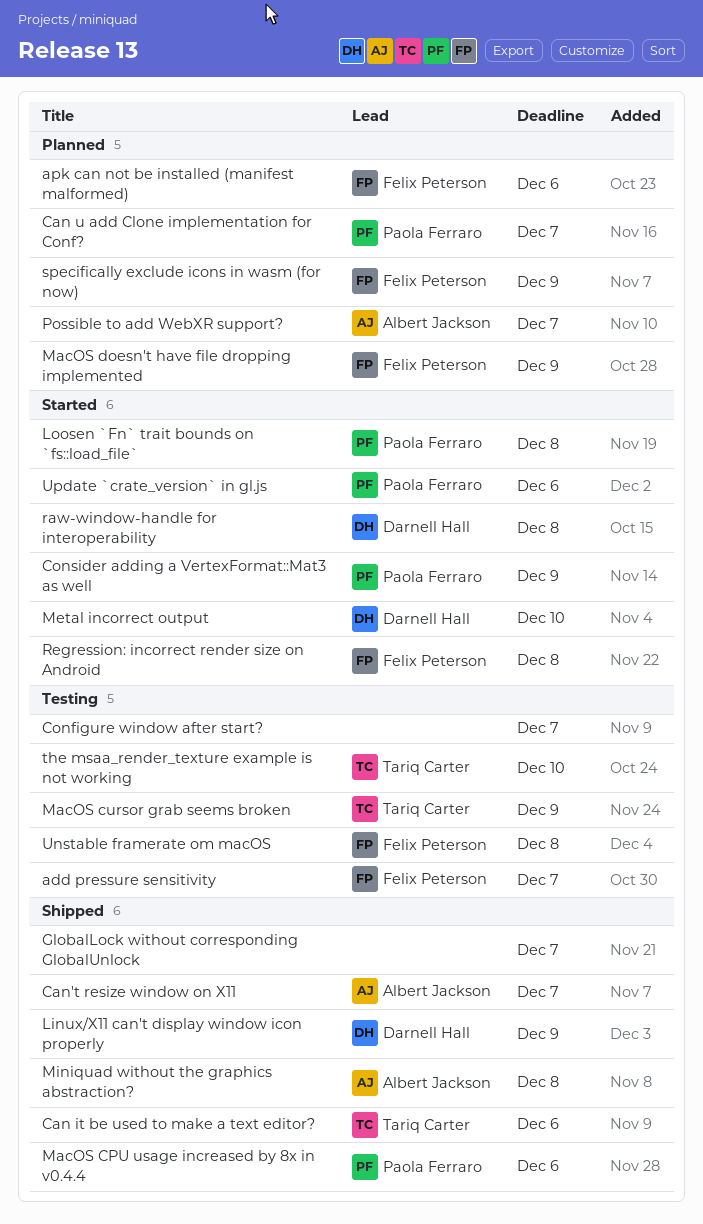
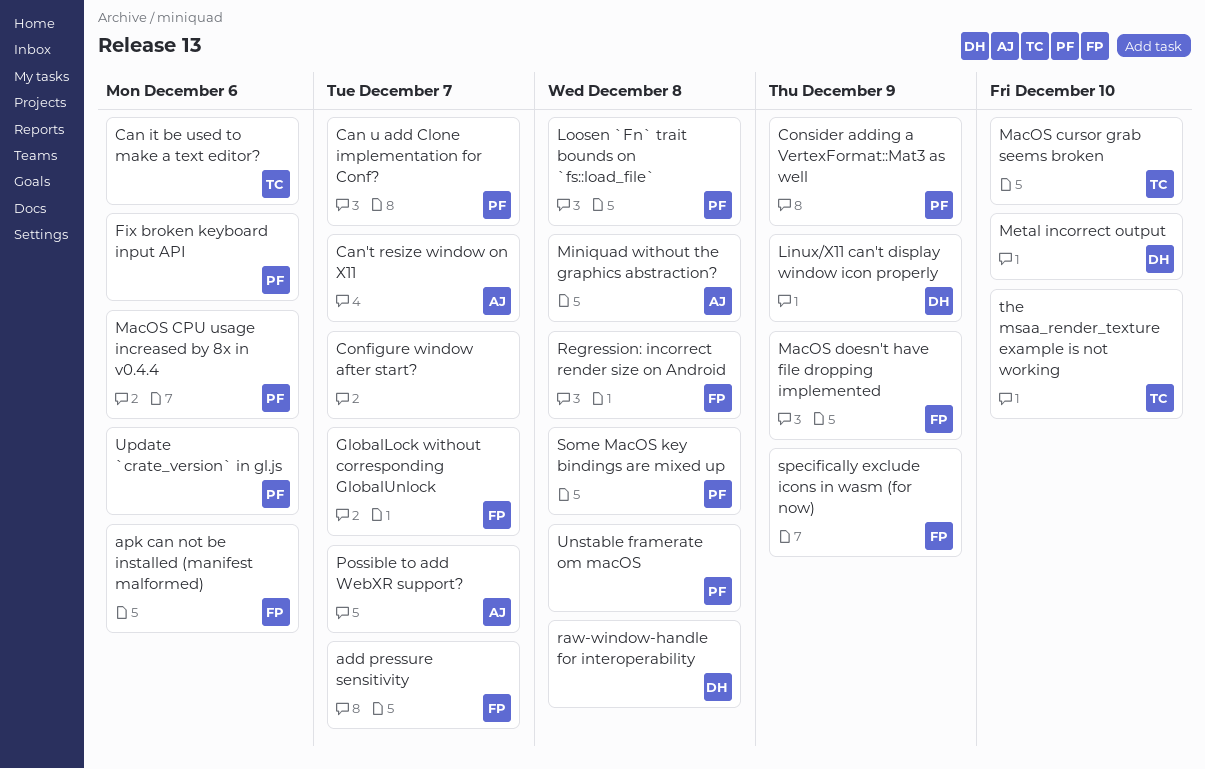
Fix broken keyboard input API: none -> present
GlobalLock without corresponding GlobalUnlock, owner: none -> Felix Peterson
MacOS cursor grab seems broken, due: Dec 9 -> Dec 10
Some MacOS key bindings are mixed up: none -> present
Unstable framerate om macOS, owner: Felix Peterson -> Paola Ferraro

